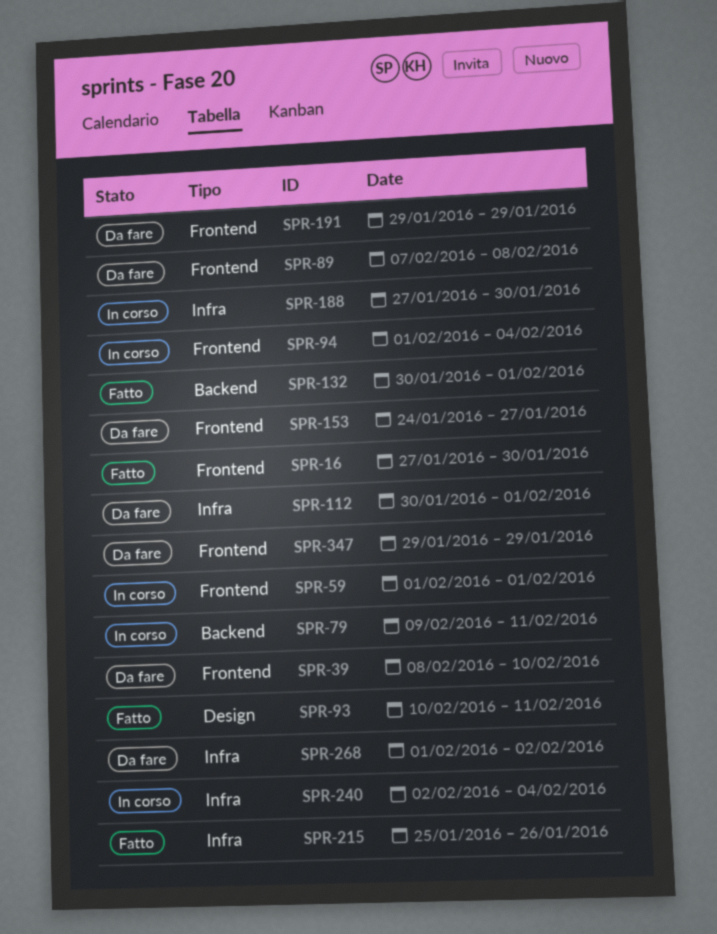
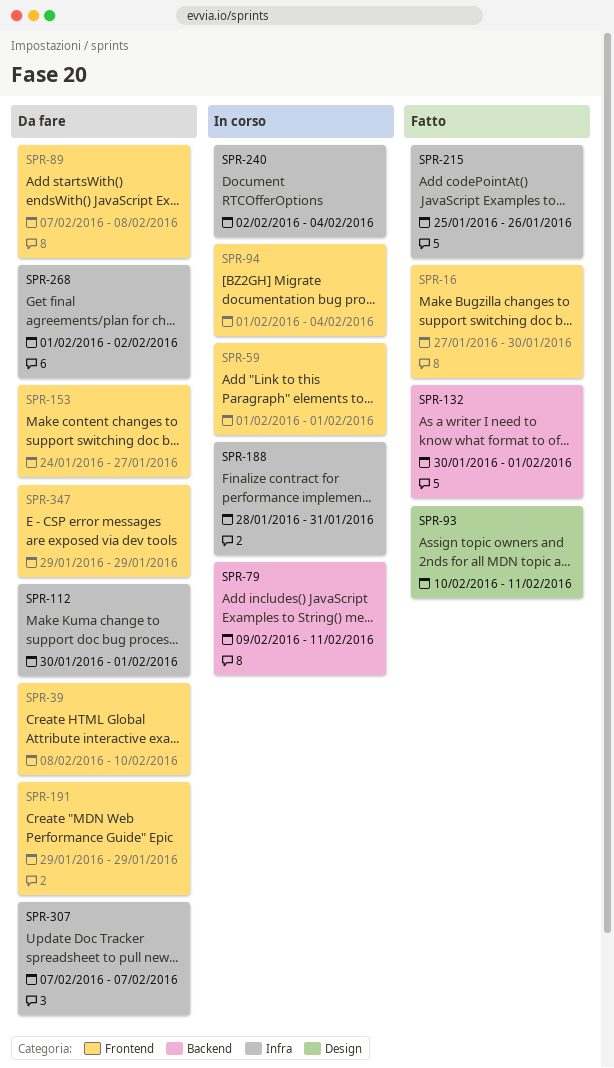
SPR-188, start: Jan 27 -> Jan 28
SPR-188, due: Jan 30 -> Jan 31
SPR-307: none -> present

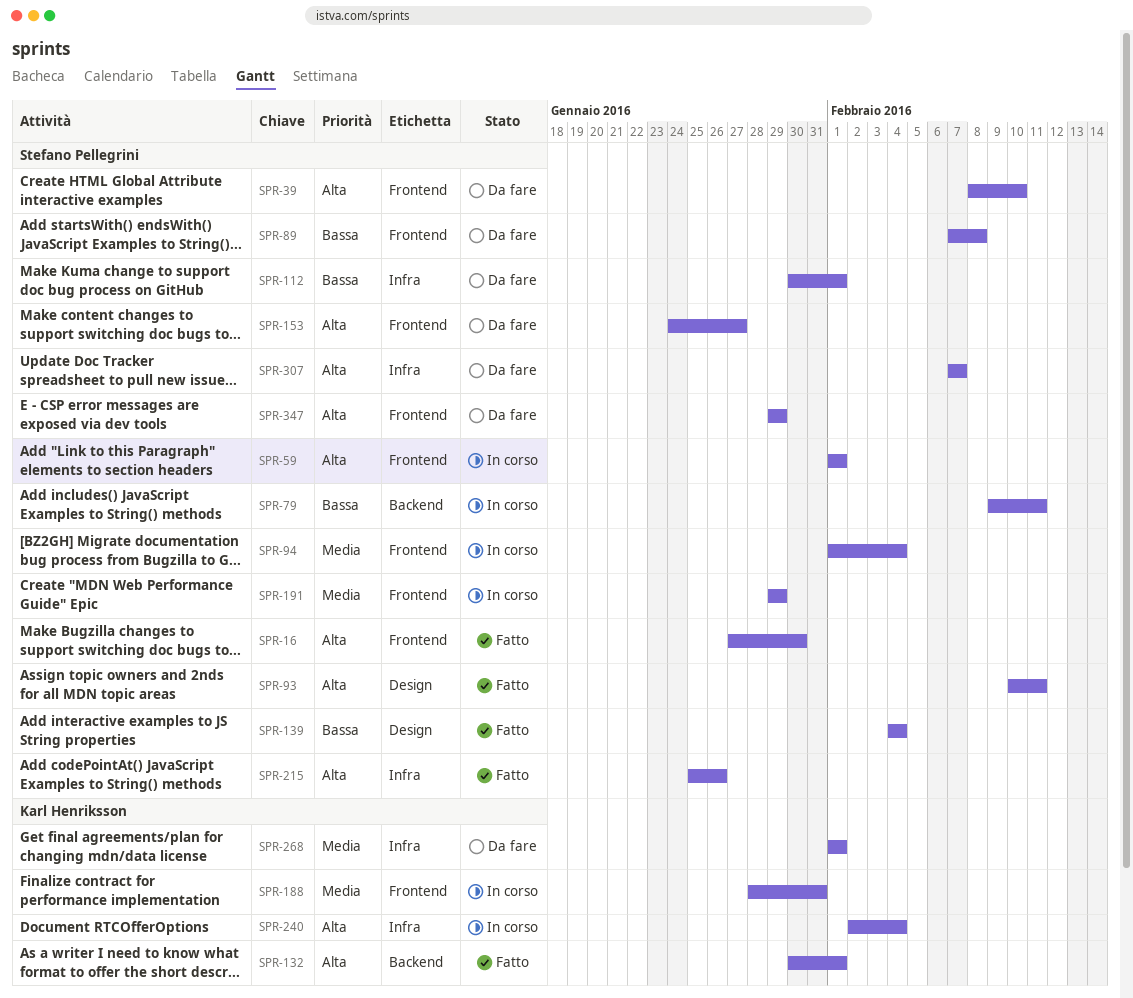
SPR-139: none -> present
SPR-188, label: Infra -> Frontend
SPR-191, status: Da fare -> In corso
SPR-268, due: Feb 2 -> Feb 1

